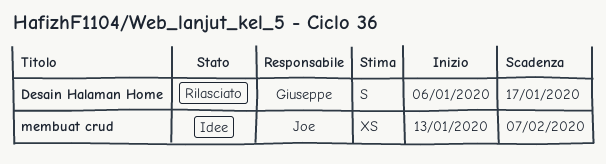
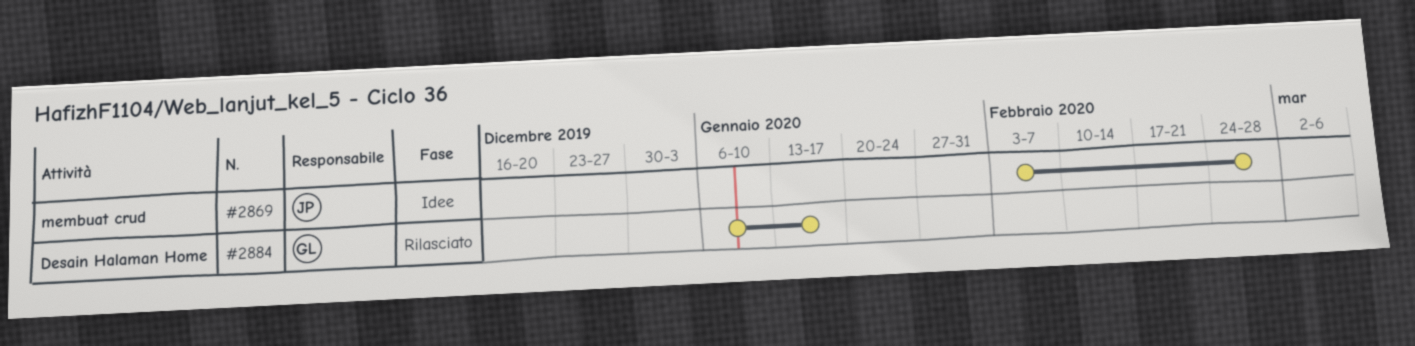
membuat crud, start: Jan 13 -> Feb 3
membuat crud, due: Feb 7 -> Feb 28

